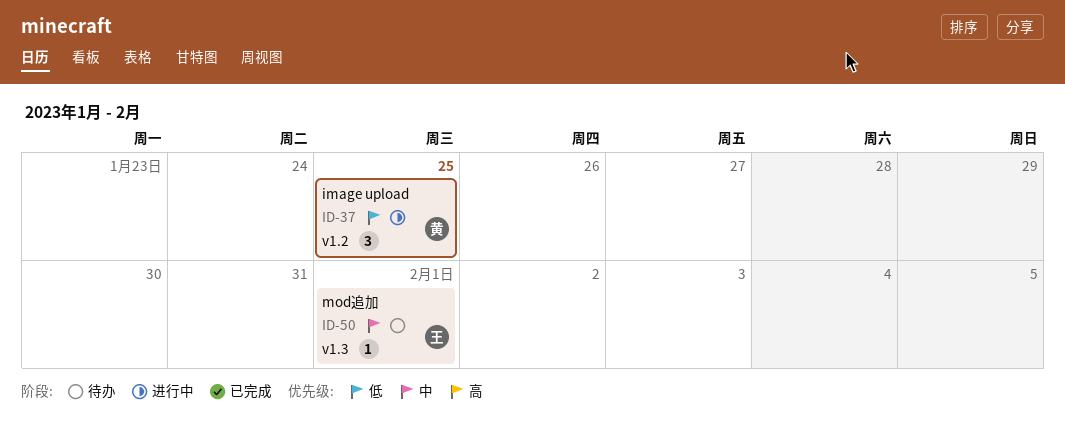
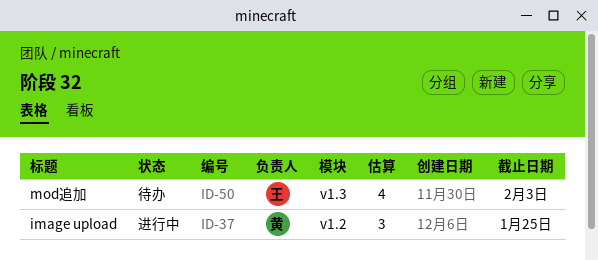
ID-50, estimate: 1 -> 4
ID-50, due: Feb 1 -> Feb 3

